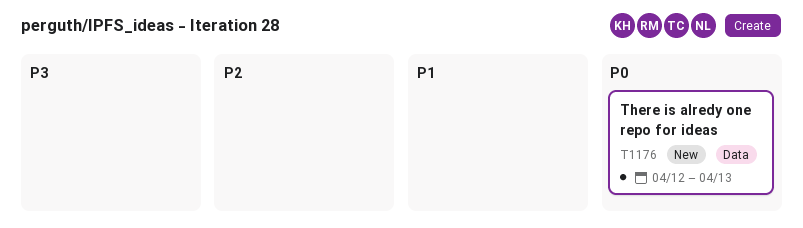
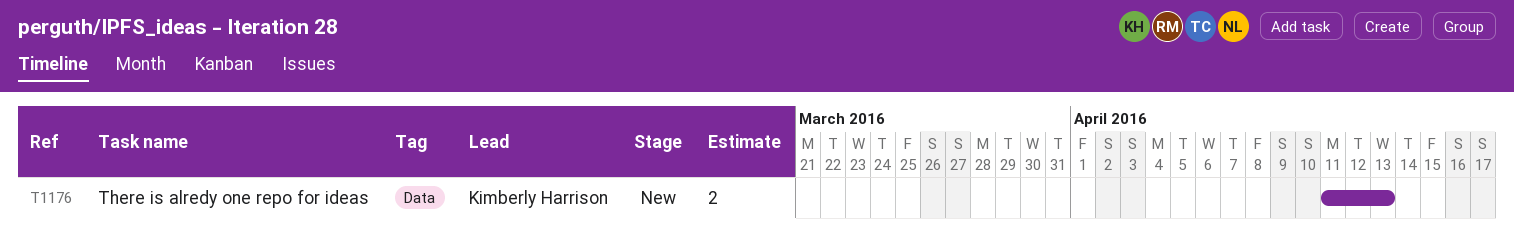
T1176, estimate: 1 -> 2
T1176, start: Apr 12 -> Apr 11

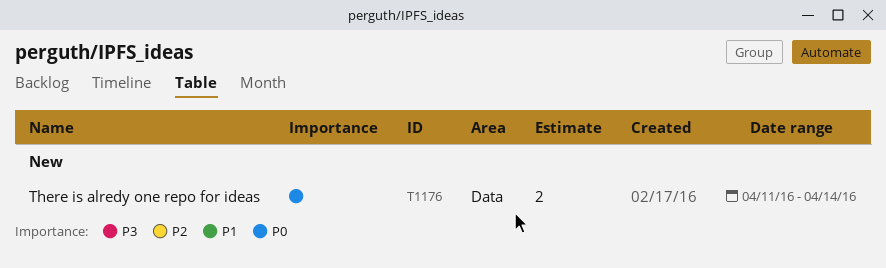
T1176, due: Apr 13 -> Apr 14

